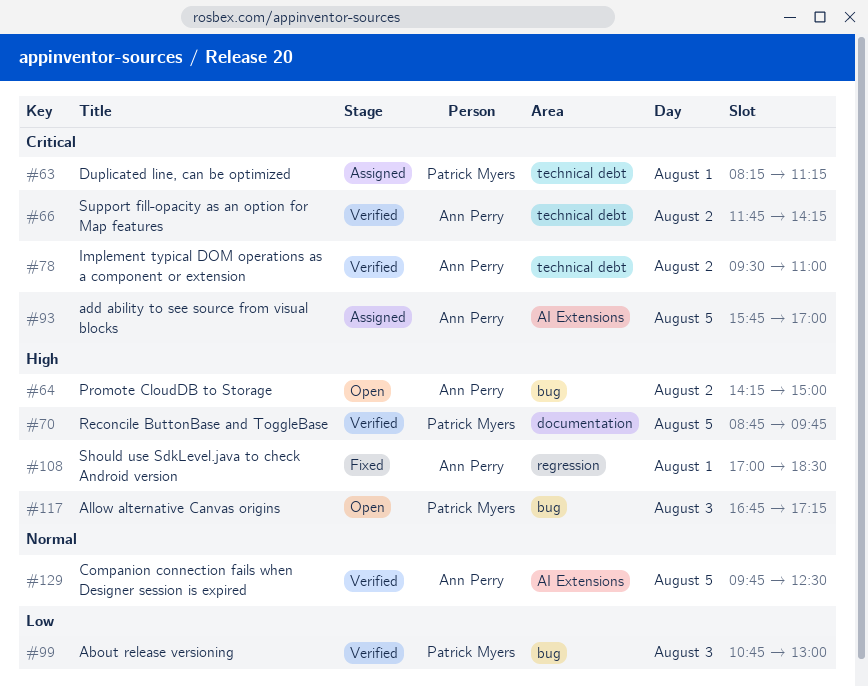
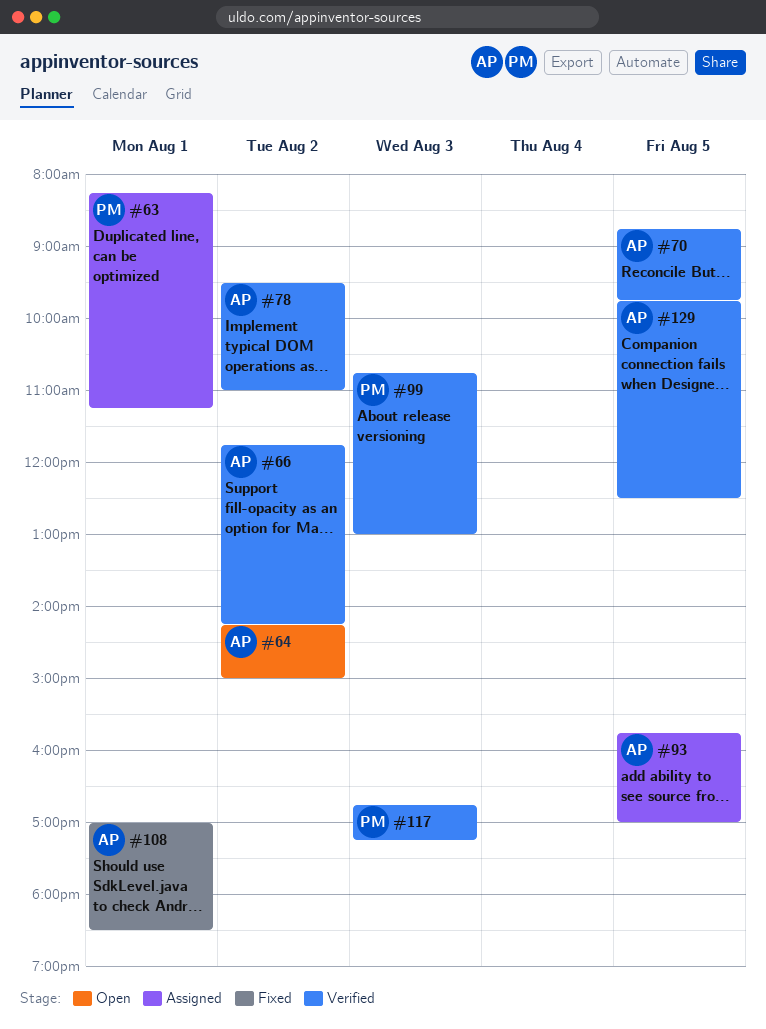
#70, owner: Patrick Myers -> Ann Perry
#117, status: Open -> Verified

